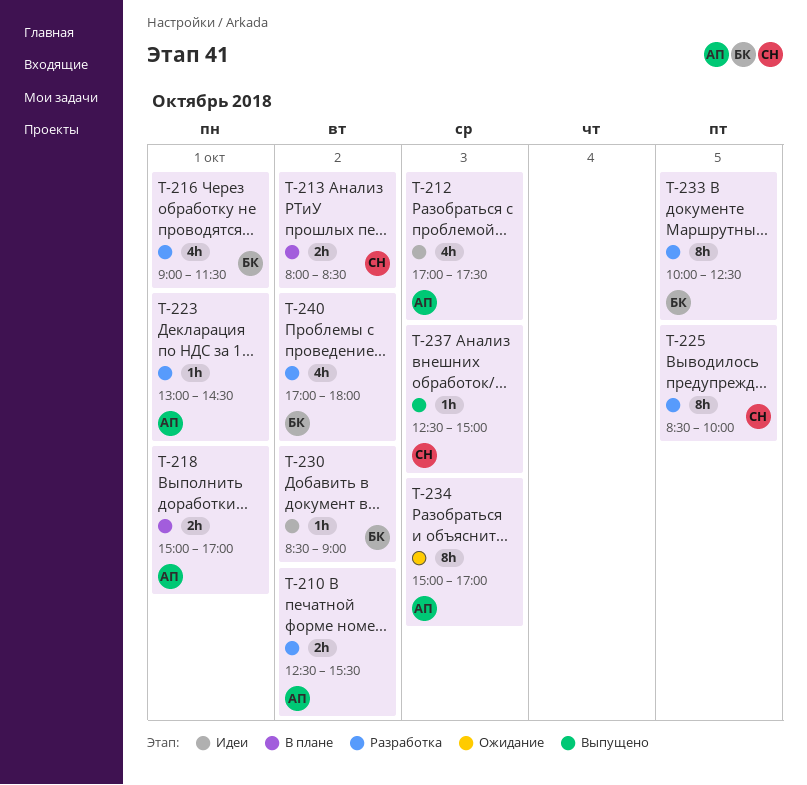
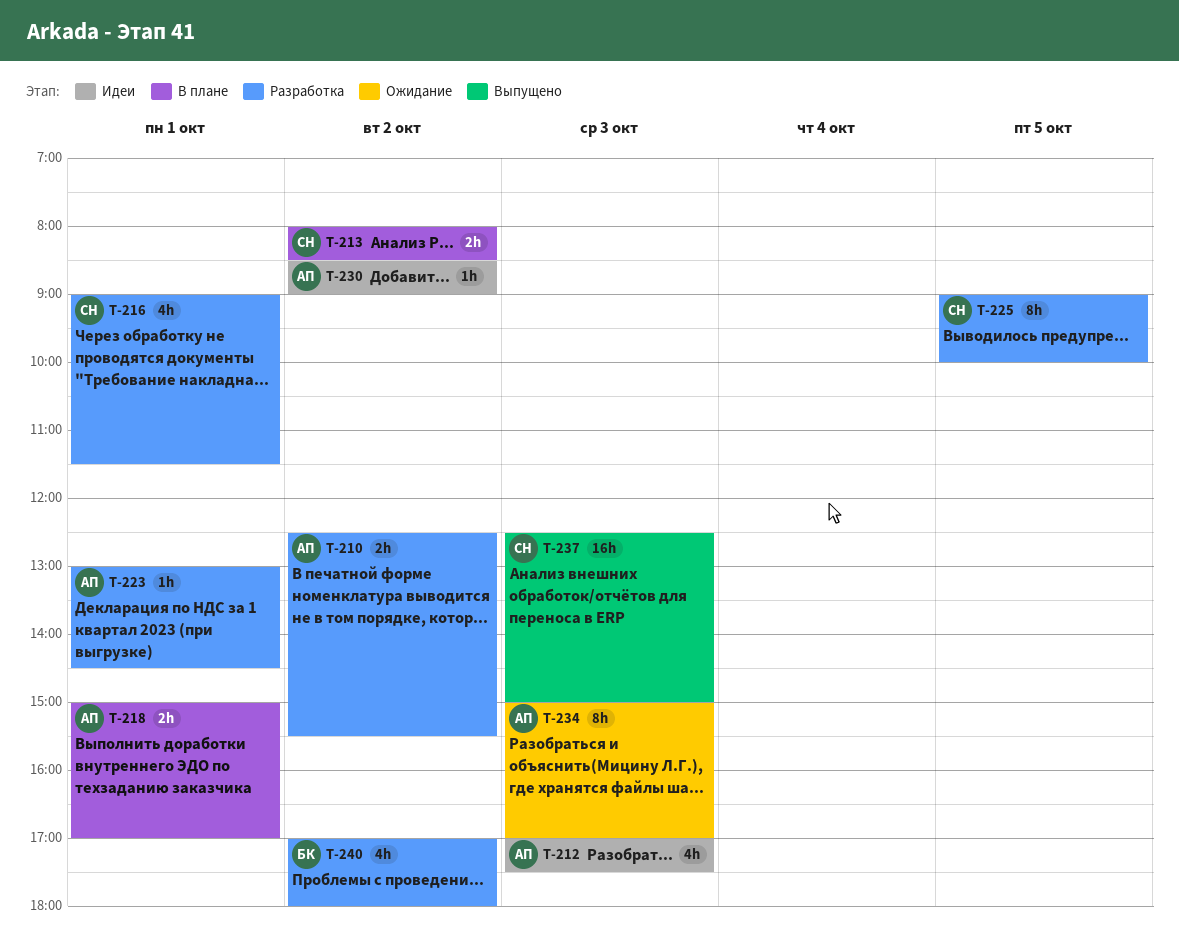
T-216, owner: БК -> СН
T-225, begins: 08:30 -> 09:00
T-230, owner: БК -> АП
T-233: present -> none
T-237, estimate: 1h -> 16h

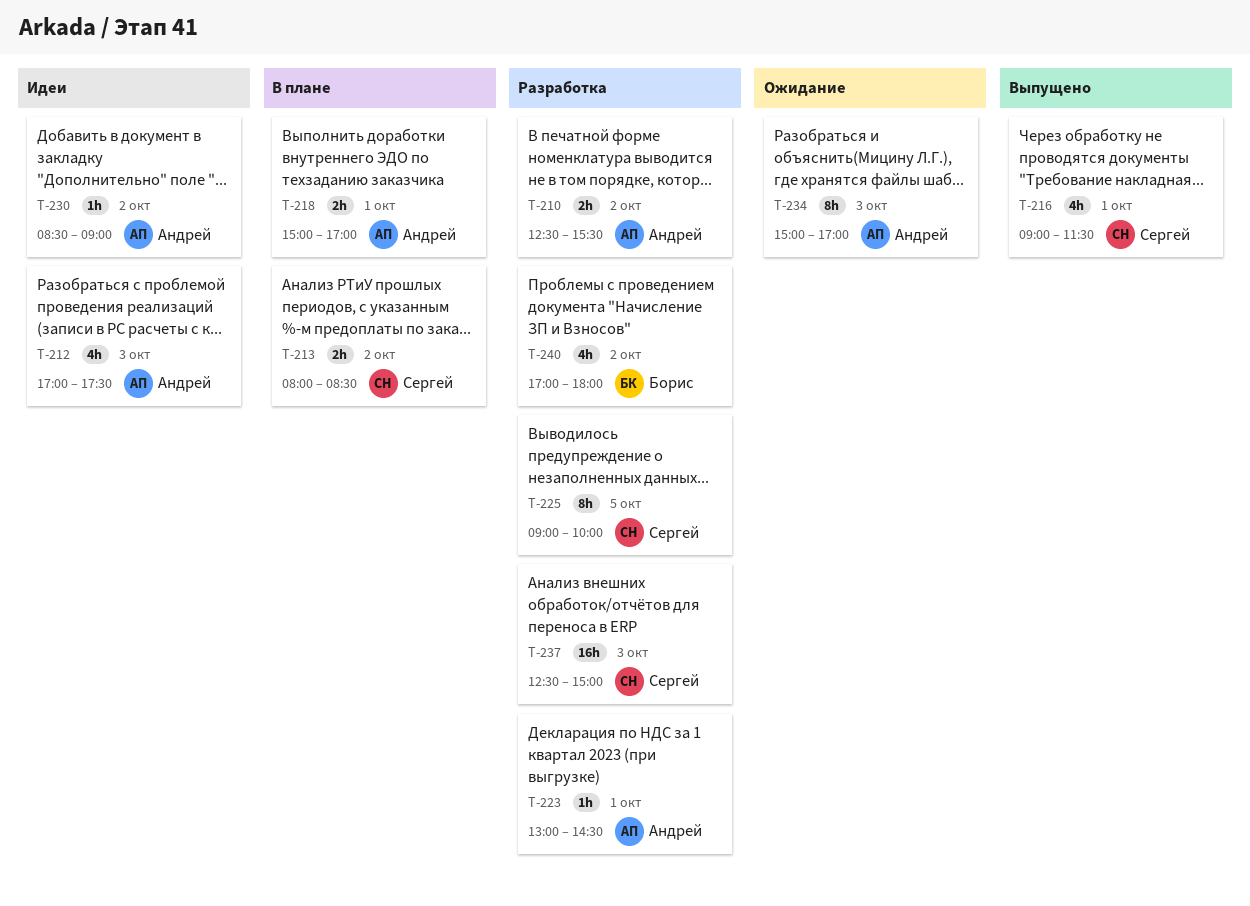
T-216, status: Разработка -> Выпущено
T-237, status: Выпущено -> Разработка

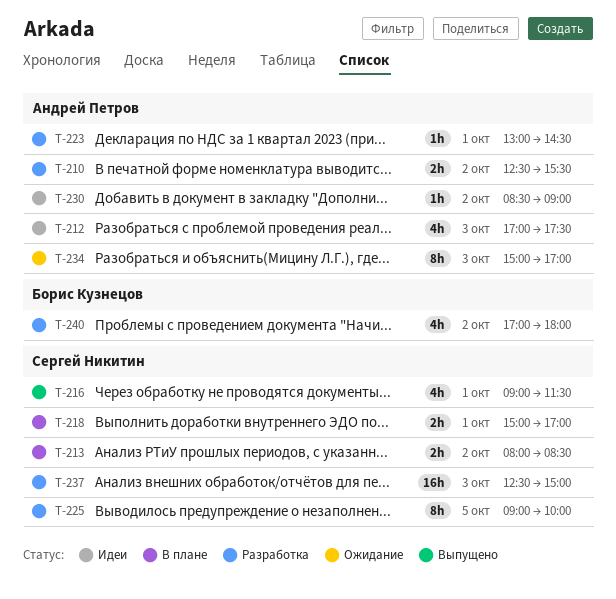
T-218, owner: Андрей Петров -> Сергей Никитин

